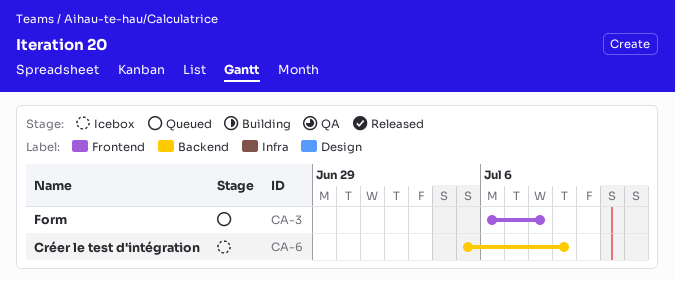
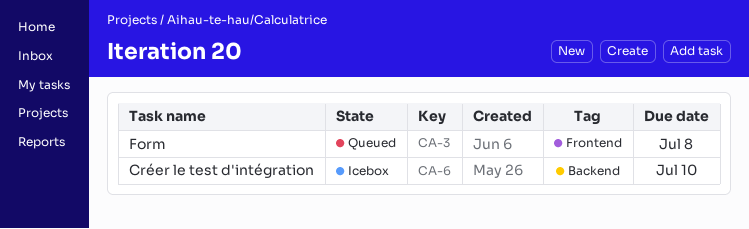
CA-6, due: Jul 9 -> Jul 10

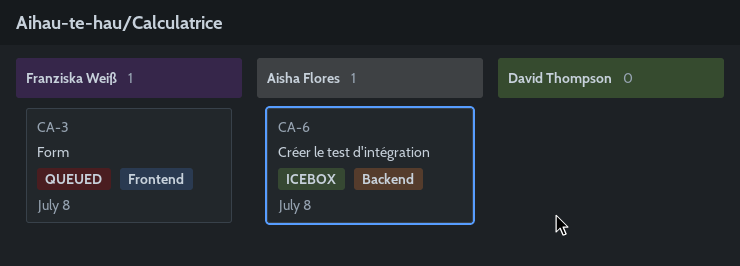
CA-6, due: Jul 10 -> Jul 8

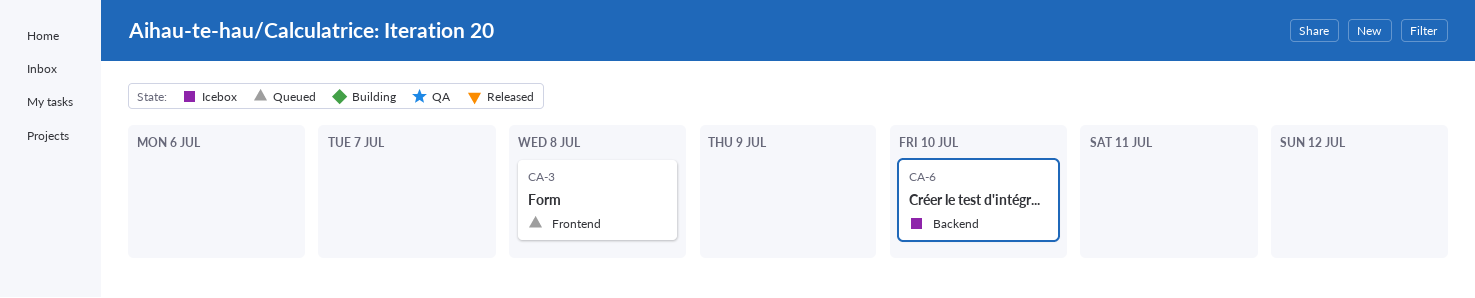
CA-6, due: Jul 8 -> Jul 10

